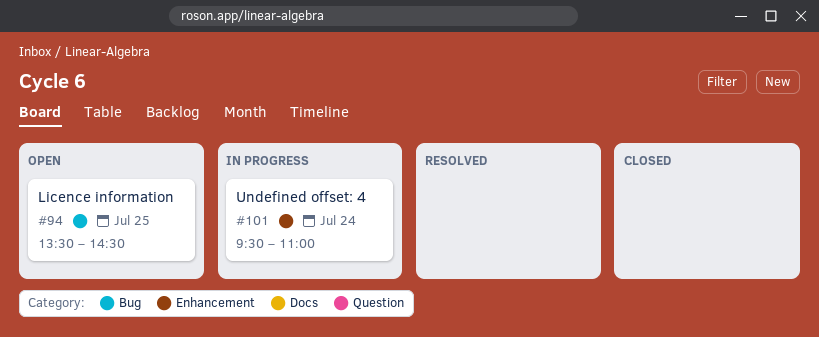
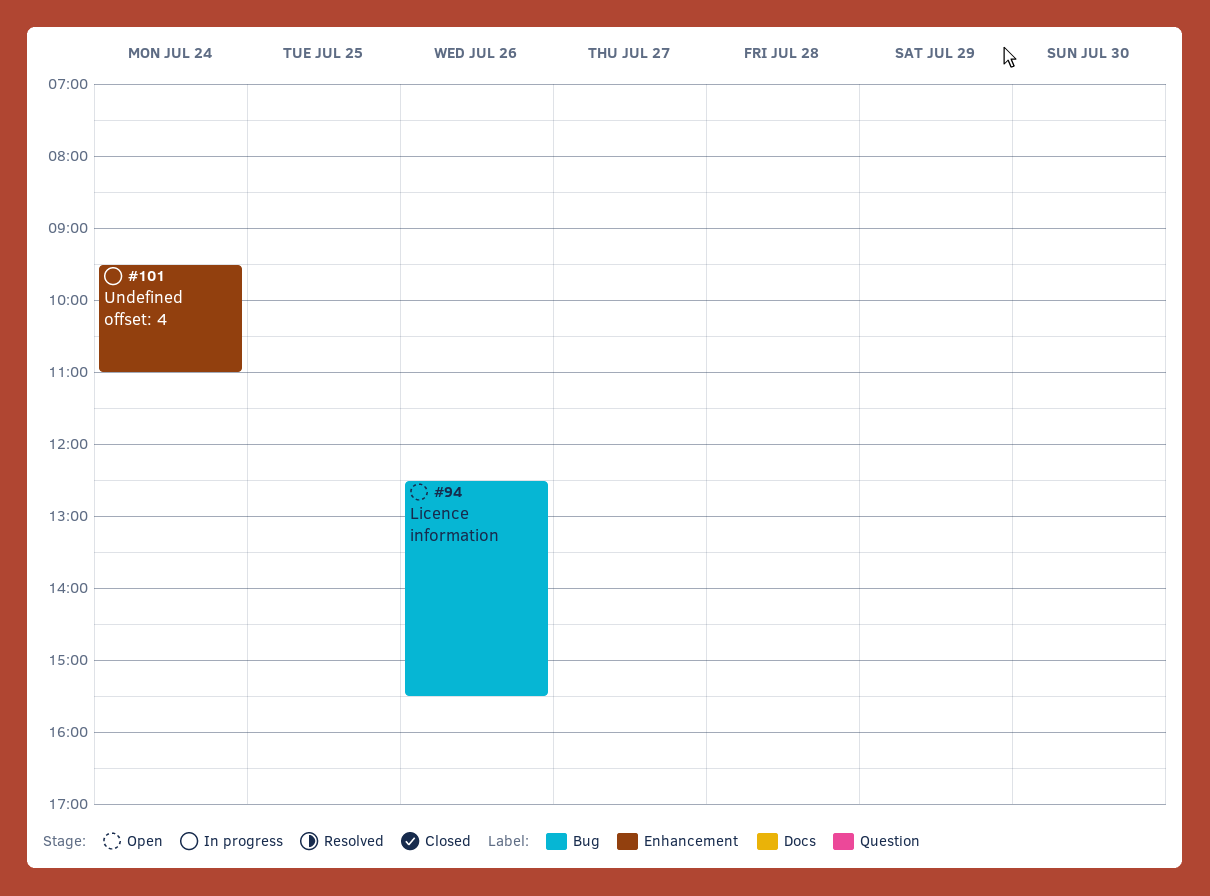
#94, day: Jul 25 -> Jul 26
#94, begins: 13:30 -> 12:30
#94, ends: 14:30 -> 15:30

